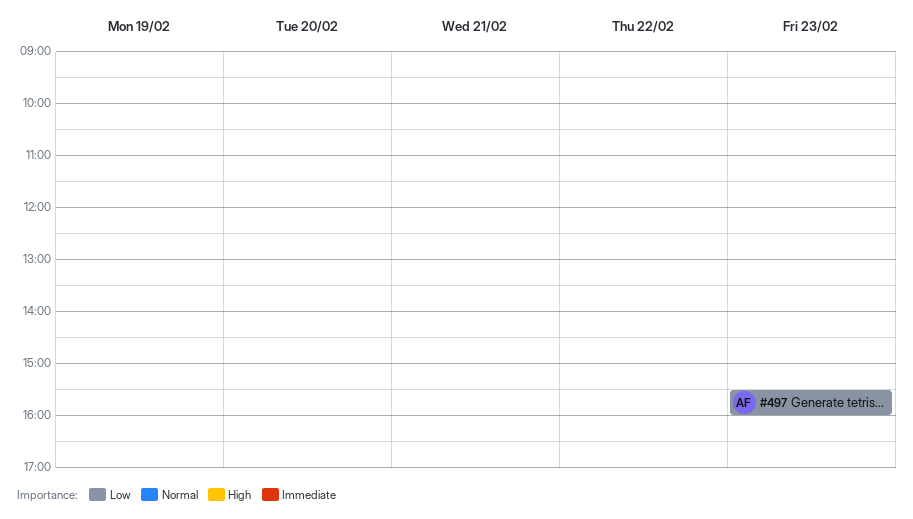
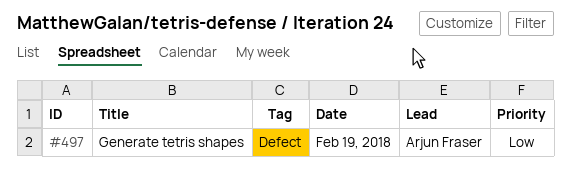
#497, day: Feb 23 -> Feb 19

